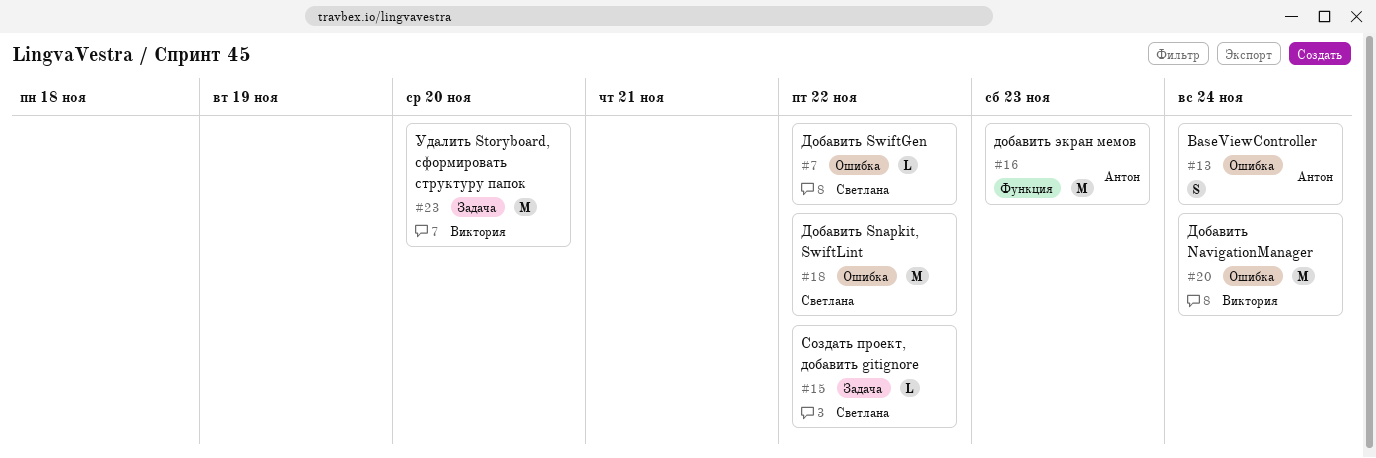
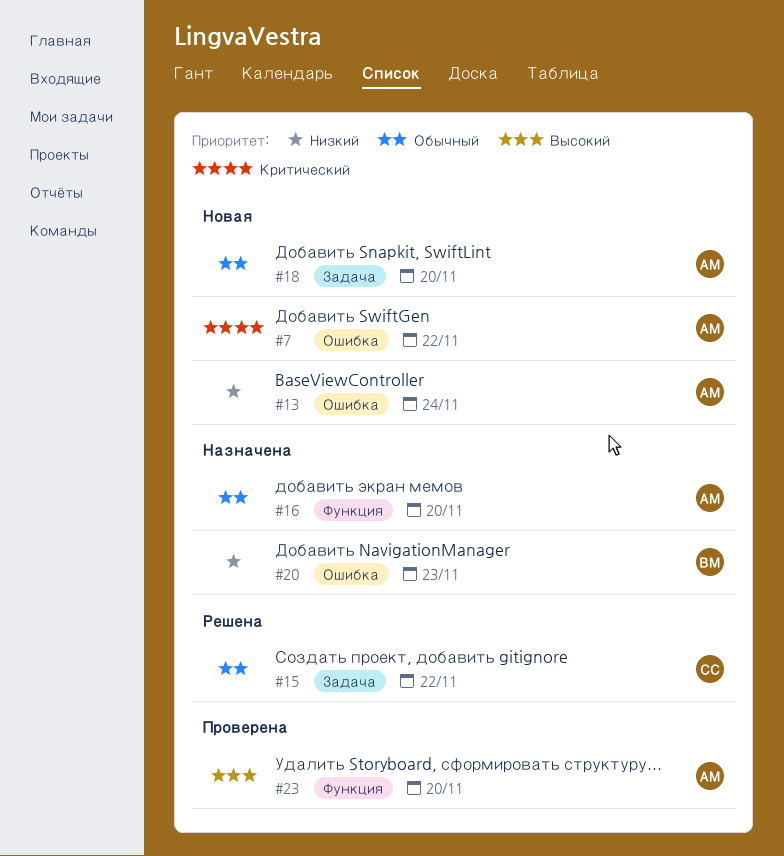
#7, owner: Светлана -> Антон
#16, due: Nov 23 -> Nov 20
#18, owner: Светлана -> Антон
#18, label: Ошибка -> Задача
#18, due: Nov 22 -> Nov 20
#20, due: Nov 24 -> Nov 23
#23, owner: Виктория -> Антон
#23, label: Задача -> Функция

